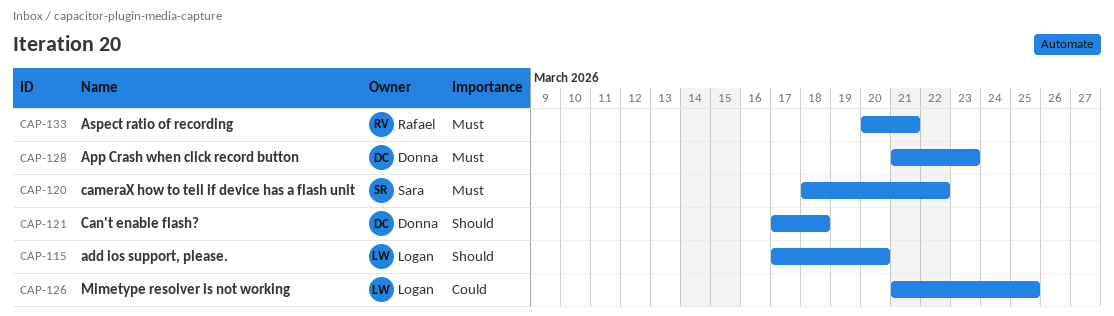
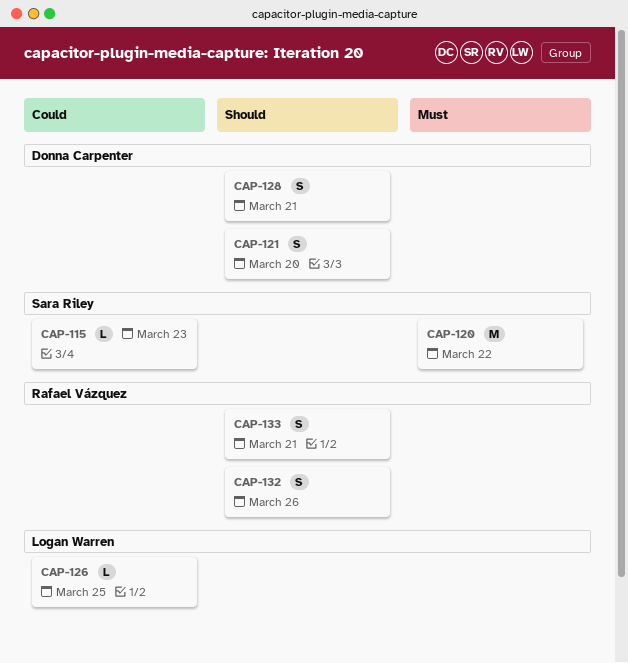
CAP-115, owner: Logan Warren -> Sara Riley
CAP-115, priority: Should -> Could
CAP-115, due: Mar 20 -> Mar 23
CAP-121, due: Mar 18 -> Mar 20
CAP-128, priority: Must -> Should
CAP-128, due: Mar 23 -> Mar 21
CAP-132: none -> present
CAP-133, priority: Must -> Should

